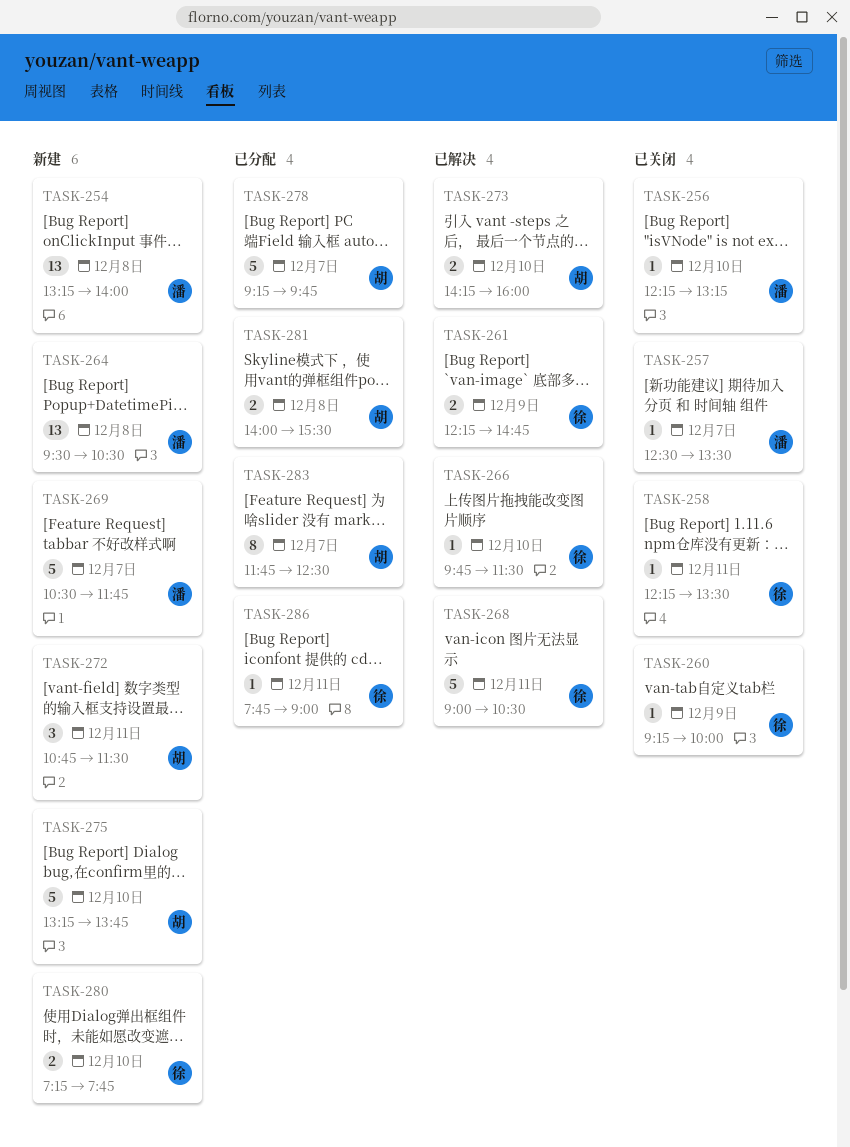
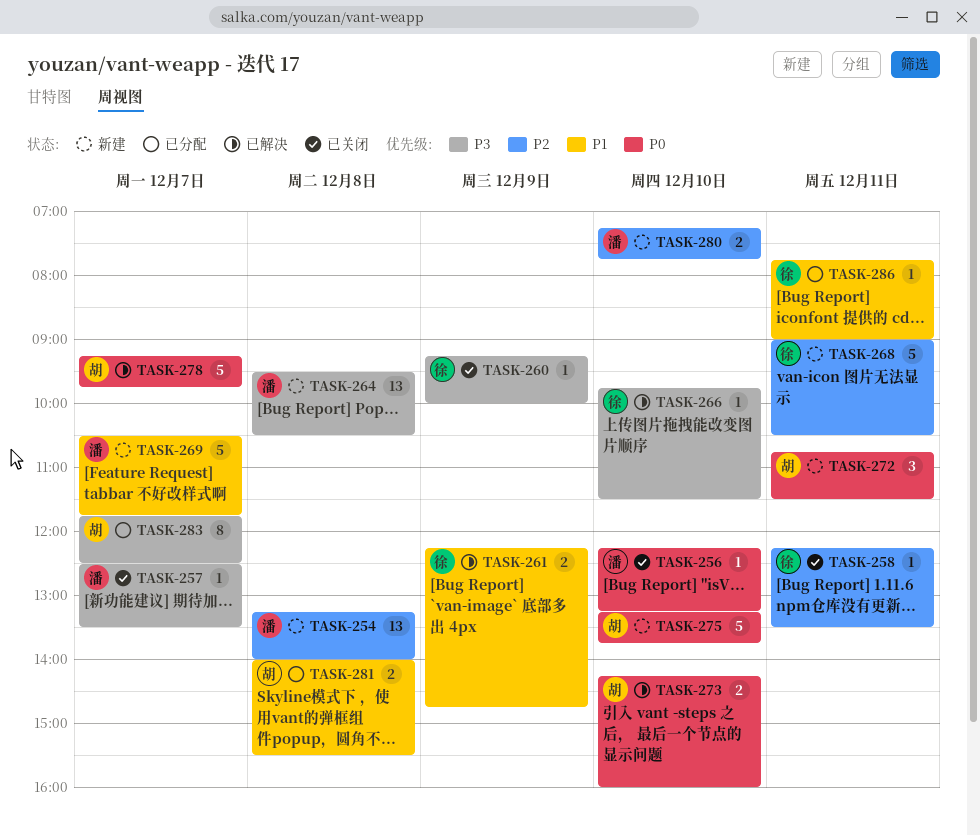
TASK-268, status: 已解决 -> 新建
TASK-278, status: 已分配 -> 已解决
TASK-280, owner: 徐 -> 潘

